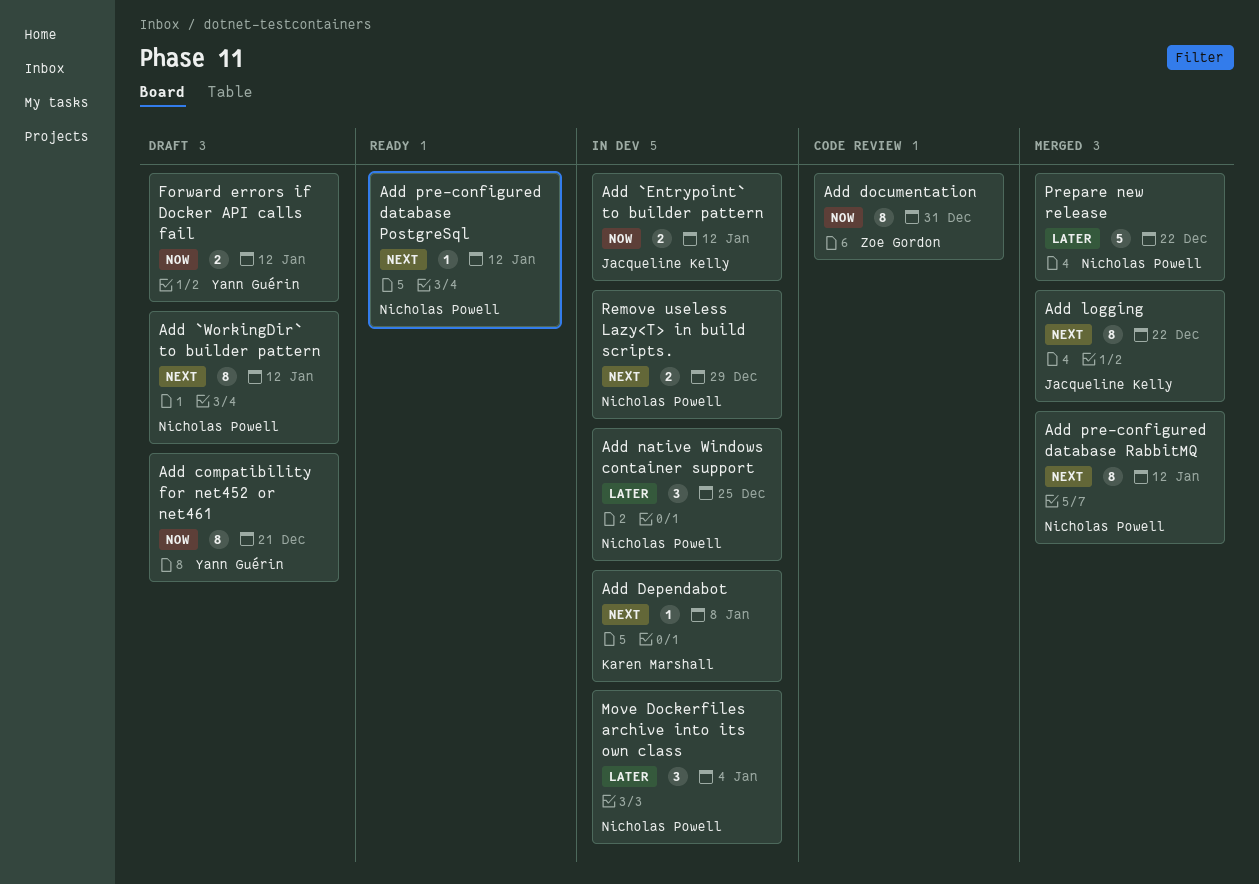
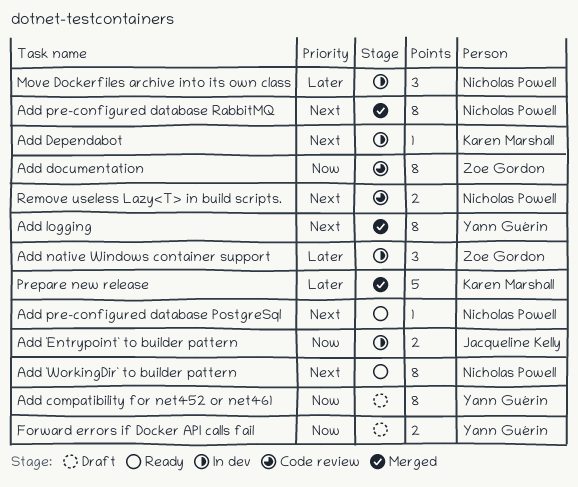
Add `WorkingDir` to builder pattern, status: Draft -> Ready
Add logging, owner: Jacqueline Kelly -> Yann Guérin
Add native Windows container support, owner: Nicholas Powell -> Zoe Gordon
Prepare new release, owner: Nicholas Powell -> Karen Marshall
Remove useless Lazy<T> in build scripts., status: In dev -> Code review

